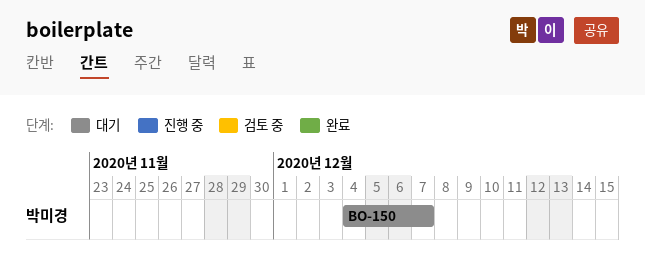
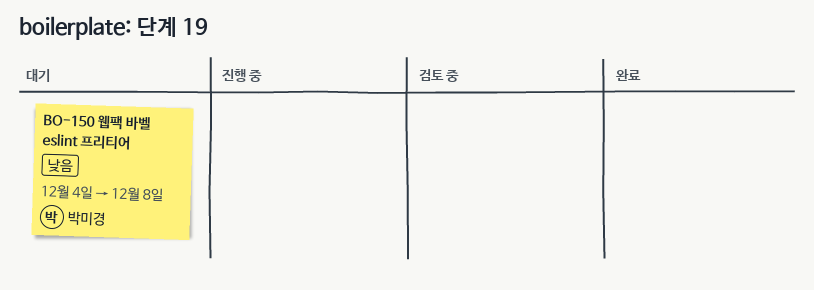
BO-150, due: Dec 7 -> Dec 8

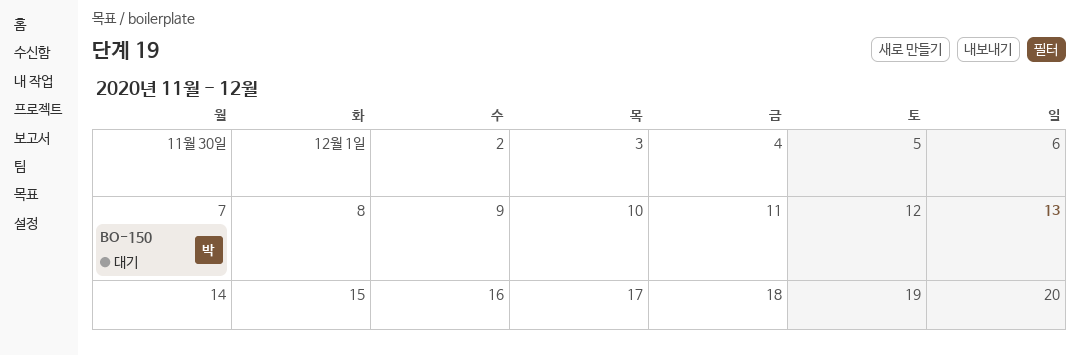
BO-150, due: Dec 8 -> Dec 7

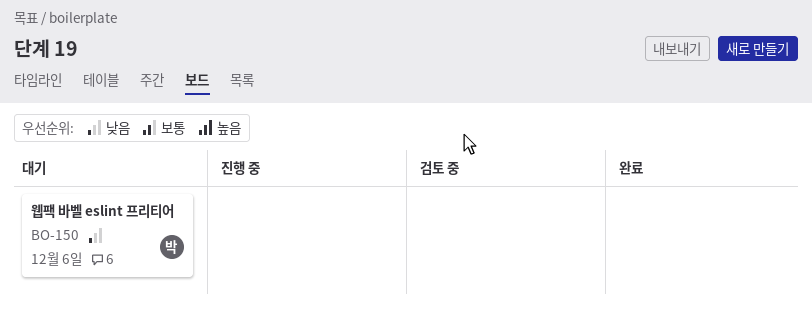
BO-150, due: Dec 7 -> Dec 6

